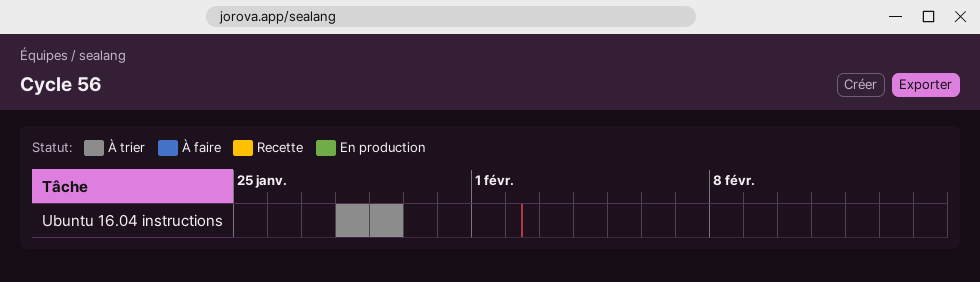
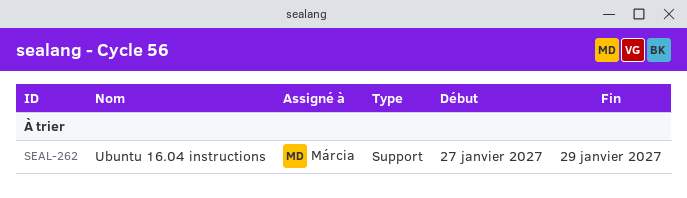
Ubuntu 16.04 instructions, start: Jan 28 -> Jan 27

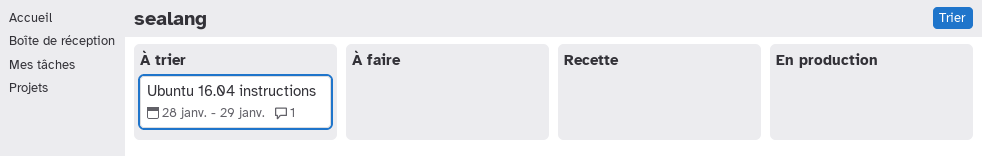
Ubuntu 16.04 instructions, start: Jan 27 -> Jan 28

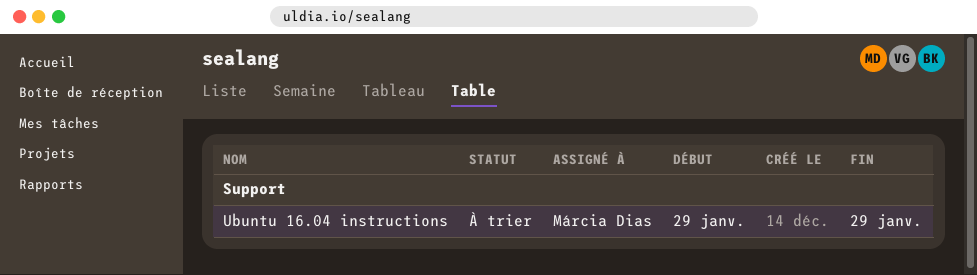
Ubuntu 16.04 instructions, start: Jan 28 -> Jan 29

